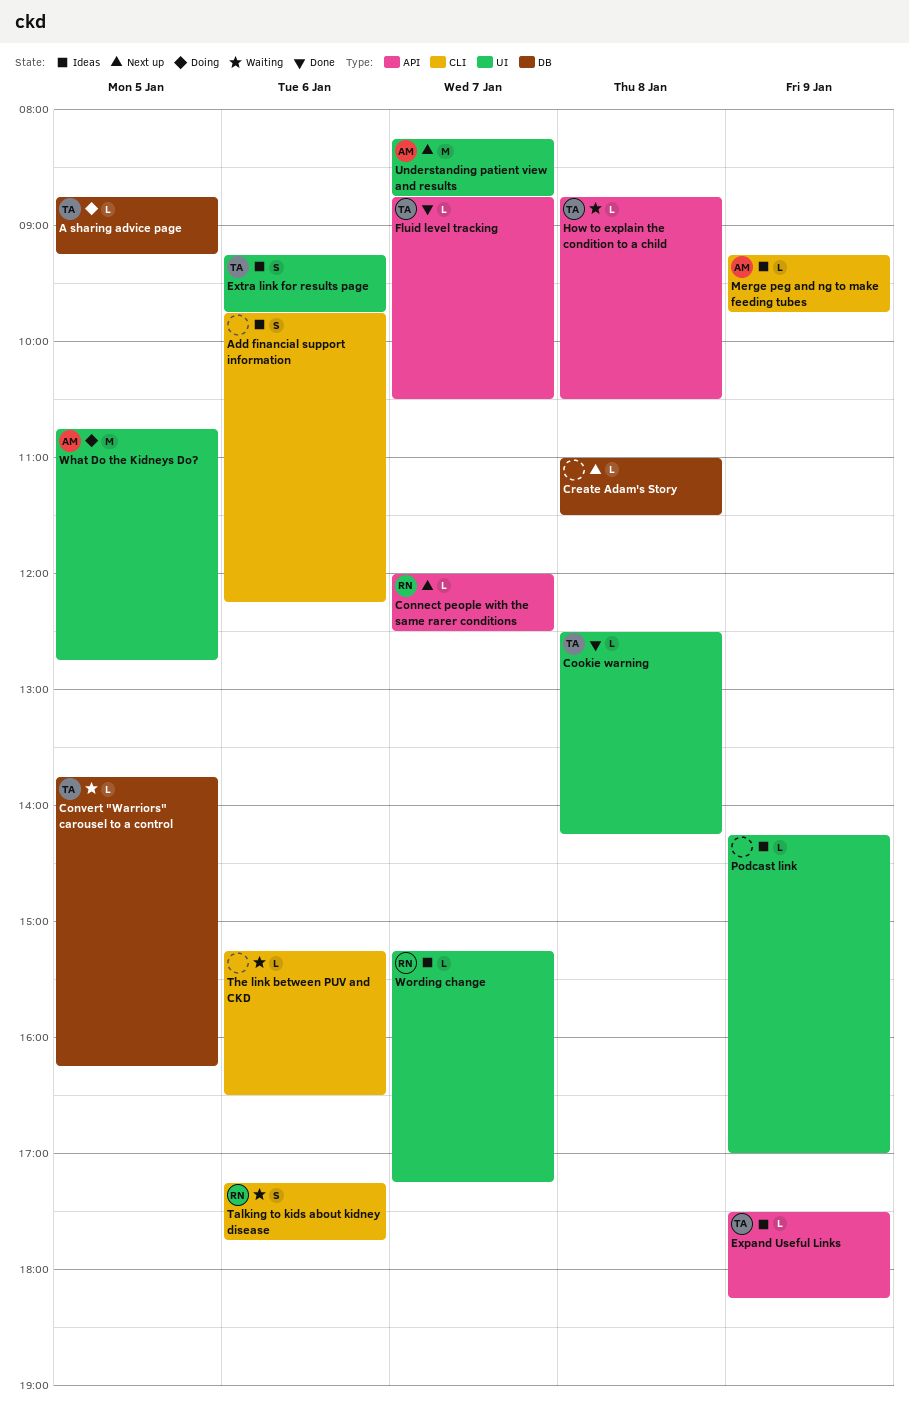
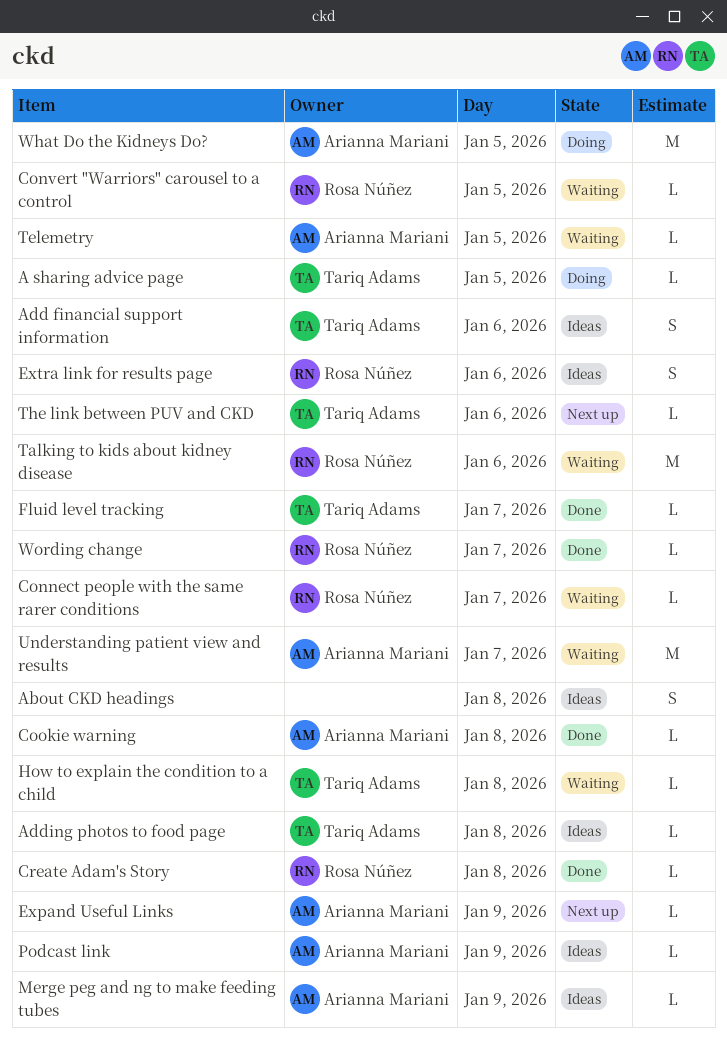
About CKD headings: none -> present
Add financial support information, owner: none -> Tariq Adams
Adding photos to food page: none -> present
Connect people with the same rarer conditions, status: Next up -> Waiting
Convert "Warriors" carousel to a control, owner: Tariq Adams -> Rosa Núñez
Cookie warning, owner: Tariq Adams -> Arianna Mariani
Create Adam's Story, status: Next up -> Done
Create Adam's Story, owner: none -> Rosa Núñez
Expand Useful Links, status: Ideas -> Next up
Expand Useful Links, owner: Tariq Adams -> Arianna Mariani
Extra link for results page, owner: Tariq Adams -> Rosa Núñez
Podcast link, owner: none -> Arianna Mariani
Talking to kids about kidney disease, estimate: S -> M
Telemetry: none -> present
The link between PUV and CKD, status: Waiting -> Next up
The link between PUV and CKD, owner: none -> Tariq Adams
Understanding patient view and results, status: Next up -> Waiting
Wording change, status: Ideas -> Done

